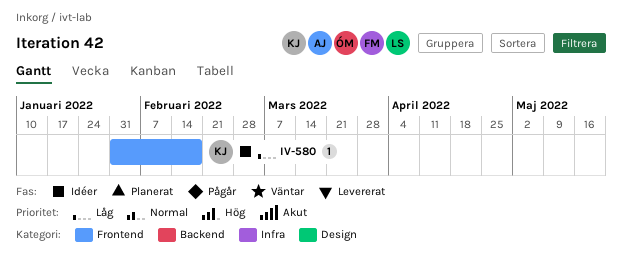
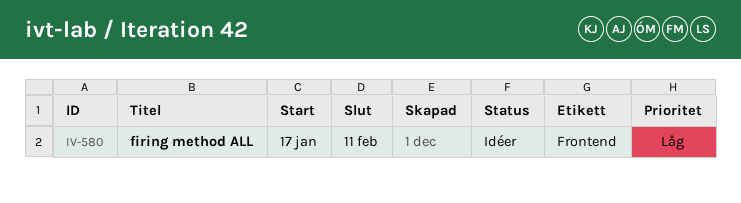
IV-580, start: Jan 31 -> Jan 17
IV-580, due: Feb 18 -> Feb 11

